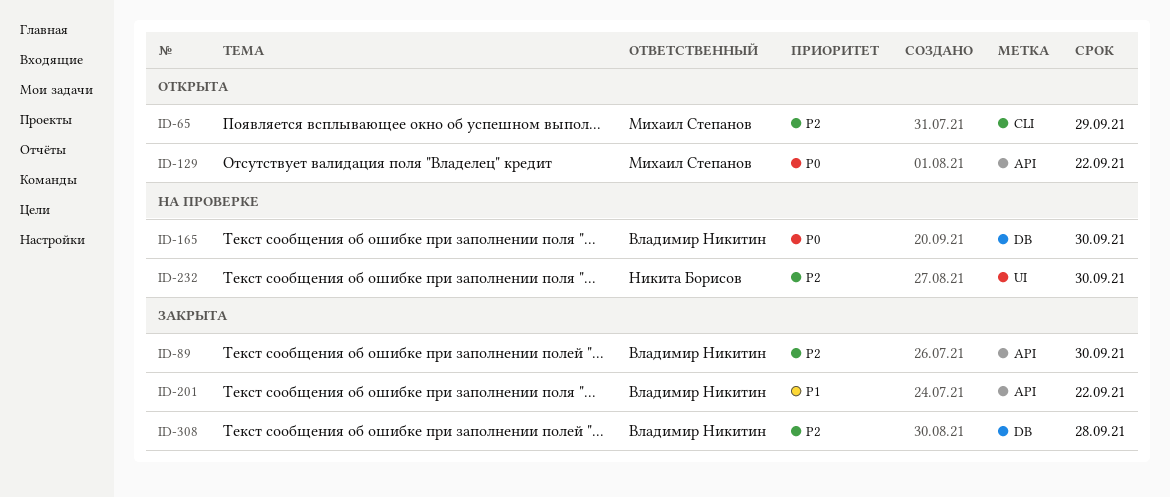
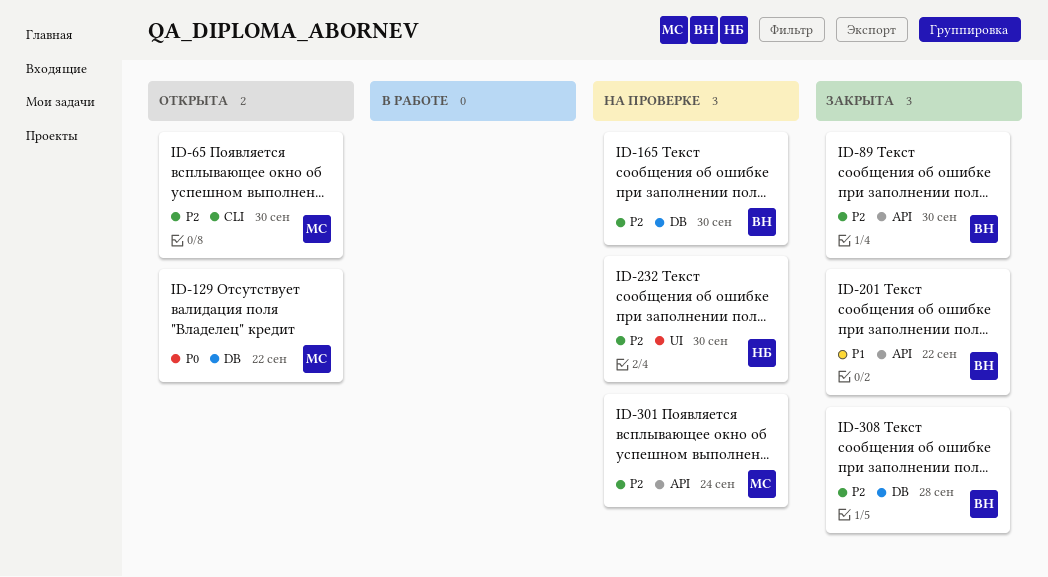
ID-65, due: Sep 29 -> Sep 30
ID-129, label: API -> DB
ID-165, priority: P0 -> P2
ID-301: none -> present

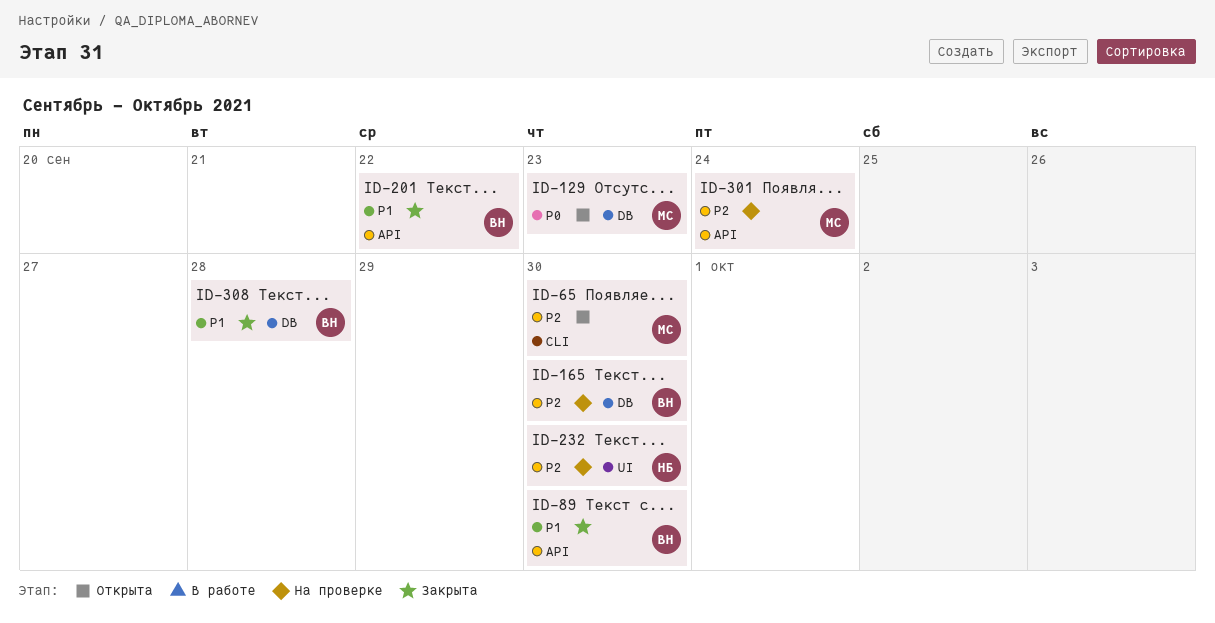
ID-89, priority: P2 -> P1
ID-129, due: Sep 22 -> Sep 23
ID-308, priority: P2 -> P1

